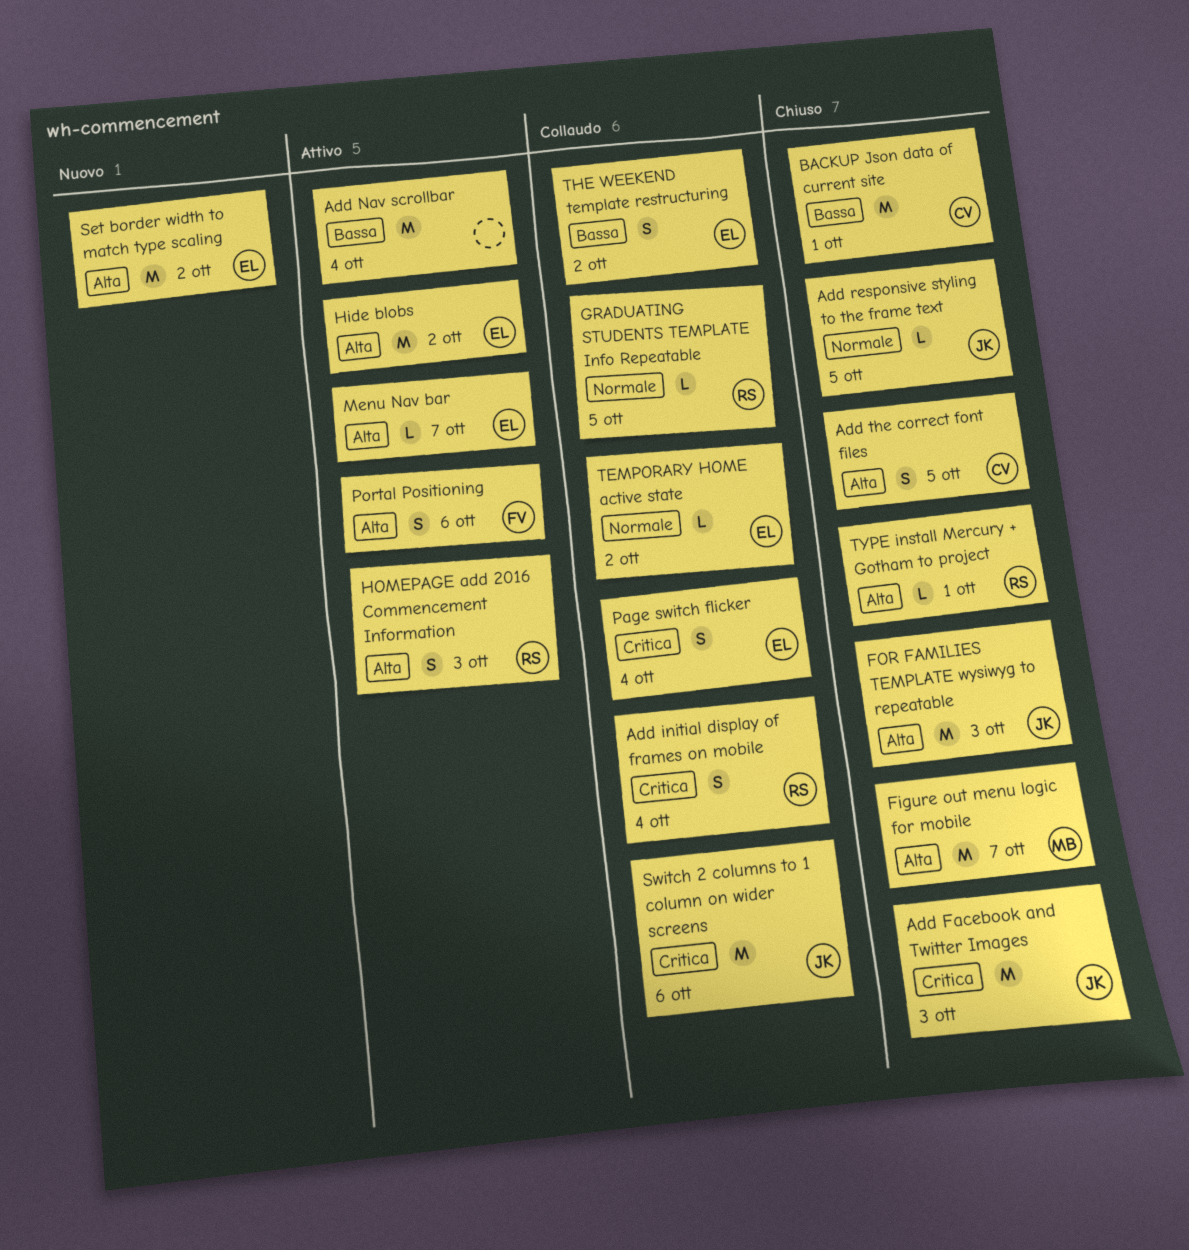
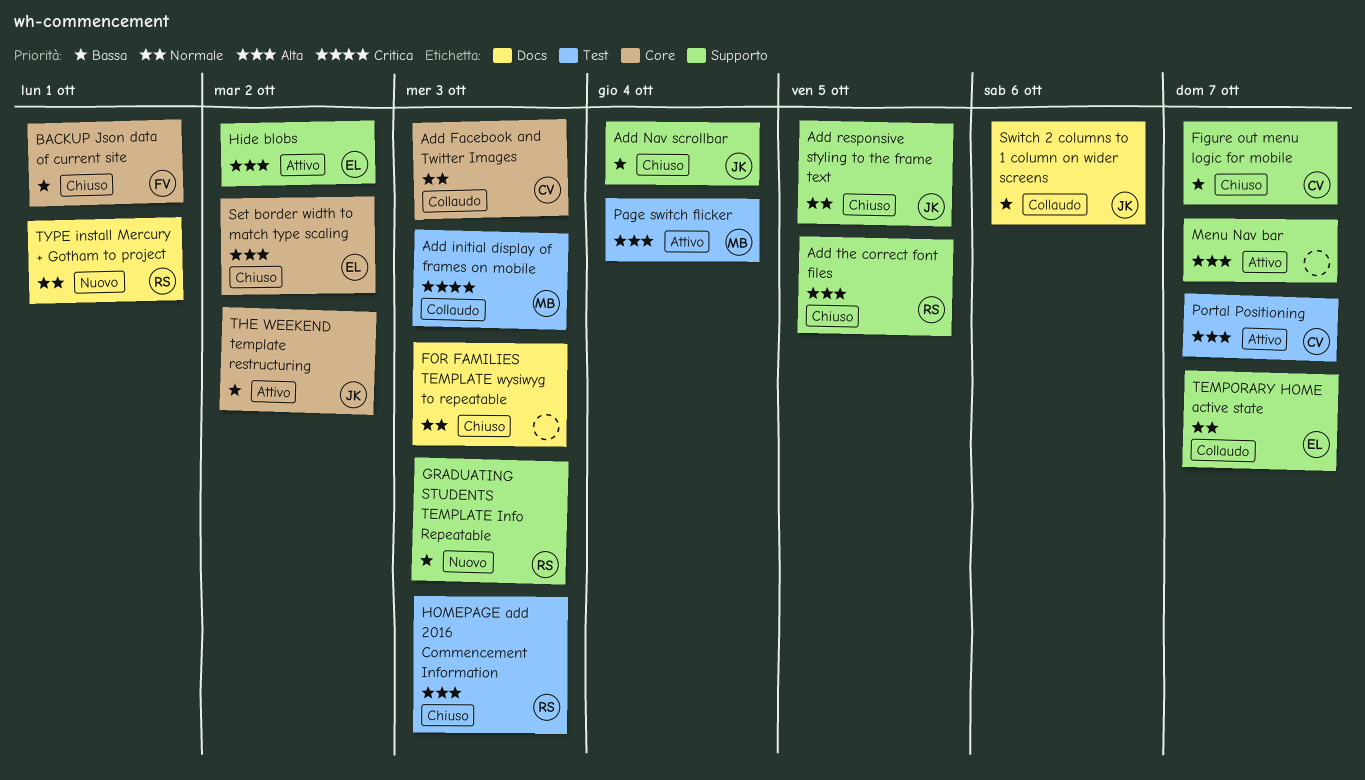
Add Facebook and Twitter Images, status: Chiuso -> Collaudo
Add Facebook and Twitter Images, owner: JK -> CV
Add Facebook and Twitter Images, priority: Critica -> Normale
Add initial display of frames on mobile, owner: RS -> MB
Add initial display of frames on mobile, due: Oct 4 -> Oct 3
Add Nav scrollbar, status: Attivo -> Chiuso
Add Nav scrollbar, owner: none -> JK
Add the correct font files, owner: CV -> RS
BACKUP Json data of current site, owner: CV -> FV
Figure out menu logic for mobile, owner: MB -> CV
Figure out menu logic for mobile, priority: Alta -> Bassa
FOR FAMILIES TEMPLATE wysiwyg to repeatable, owner: JK -> none
FOR FAMILIES TEMPLATE wysiwyg to repeatable, priority: Alta -> Normale
GRADUATING STUDENTS TEMPLATE Info Repeatable, status: Collaudo -> Nuovo
GRADUATING STUDENTS TEMPLATE Info Repeatable, priority: Normale -> Bassa
GRADUATING STUDENTS TEMPLATE Info Repeatable, due: Oct 5 -> Oct 3
HOMEPAGE add 2016 Commencement Information, status: Attivo -> Chiuso
Menu Nav bar, owner: EL -> none
Page switch flicker, status: Collaudo -> Attivo
Page switch flicker, owner: EL -> MB
Page switch flicker, priority: Critica -> Alta
Portal Positioning, owner: FV -> CV
Portal Positioning, due: Oct 6 -> Oct 7
Set border width to match type scaling, status: Nuovo -> Chiuso
Switch 2 columns to 1 column on wider screens, priority: Critica -> Bassa
TEMPORARY HOME active state, due: Oct 2 -> Oct 7
THE WEEKEND template restructuring, status: Collaudo -> Attivo
THE WEEKEND template restructuring, owner: EL -> JK
TYPE install Mercury + Gotham to project, status: Chiuso -> Nuovo
TYPE install Mercury + Gotham to project, priority: Alta -> Normale

